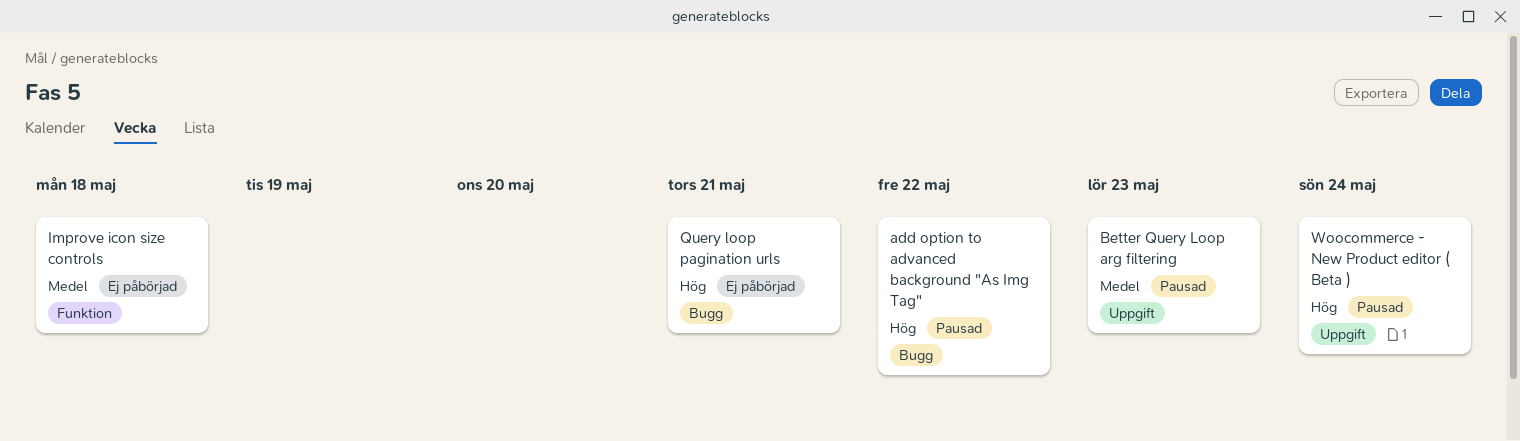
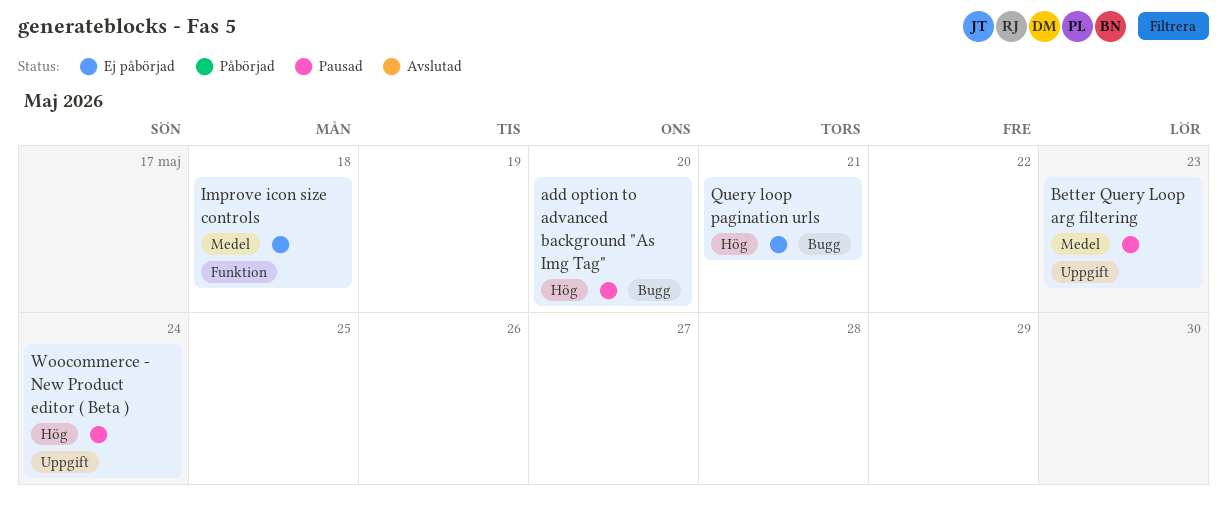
add option to advanced background "As Img Tag", due: May 22 -> May 20

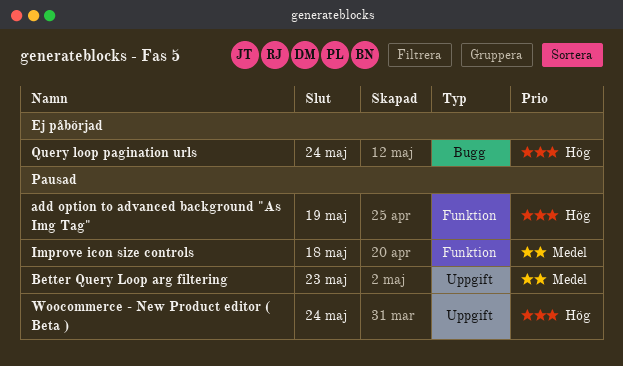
add option to advanced background "As Img Tag", label: Bugg -> Funktion
add option to advanced background "As Img Tag", due: May 20 -> May 19
Improve icon size controls, status: Ej påbörjad -> Pausad
Query loop pagination urls, due: May 21 -> May 24

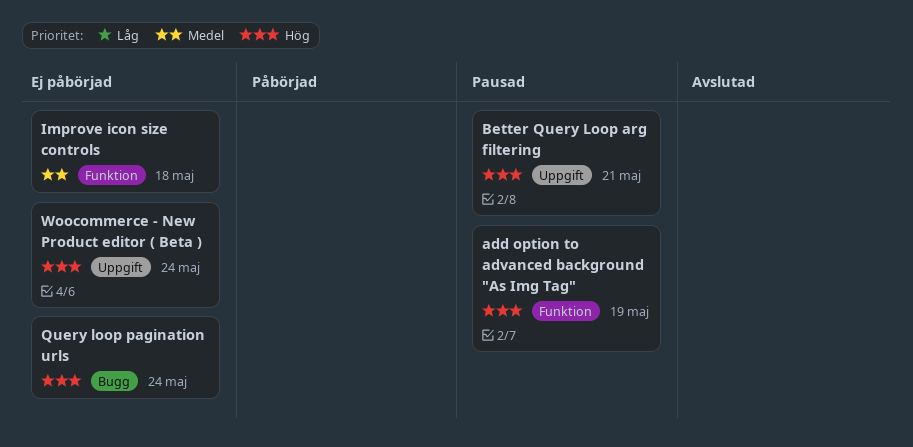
Better Query Loop arg filtering, priority: Medel -> Hög
Better Query Loop arg filtering, due: May 23 -> May 21
Improve icon size controls, status: Pausad -> Ej påbörjad
Woocommerce - New Product editor ( Beta ), status: Pausad -> Ej påbörjad

